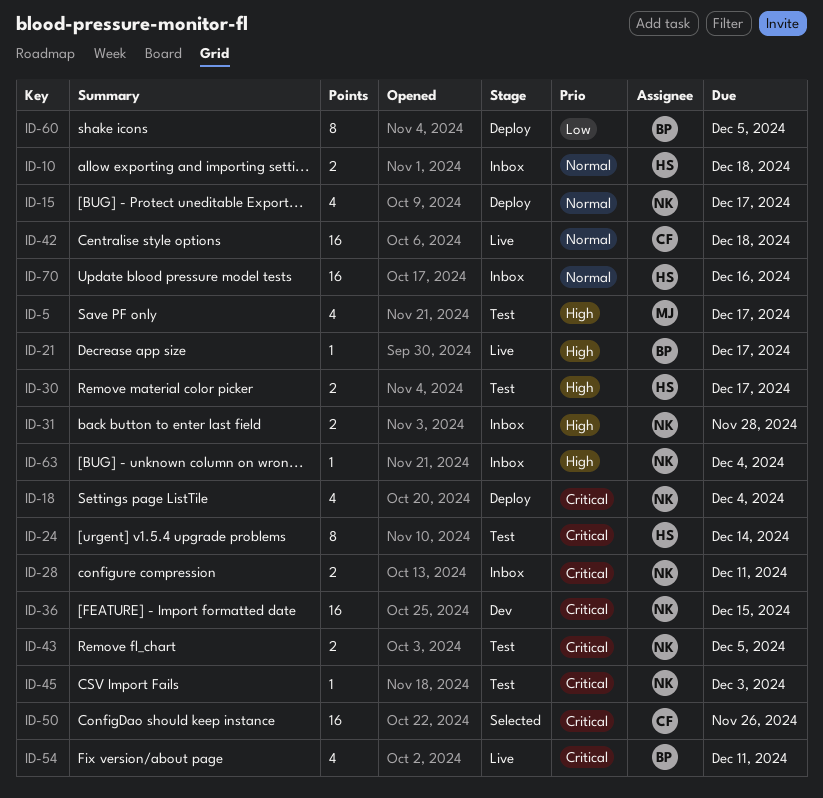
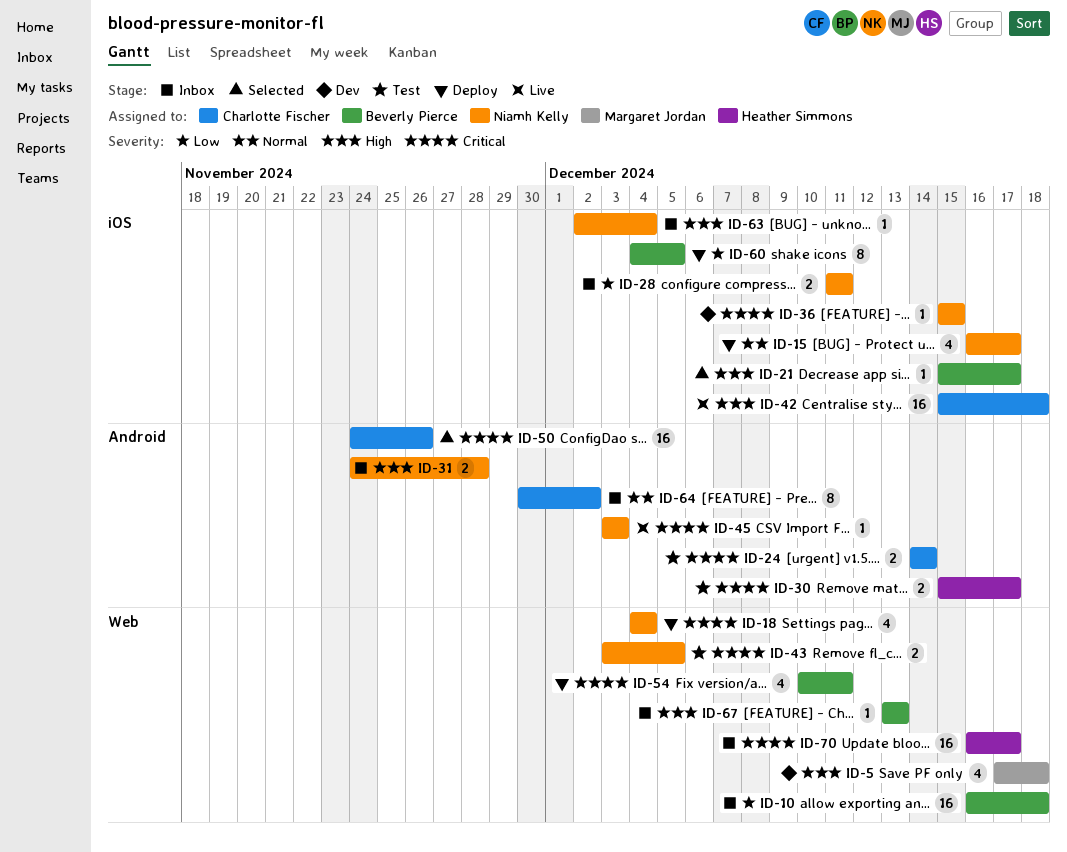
ID-5, status: Test -> Dev
ID-5, due: Dec 17 -> Dec 18
ID-10, owner: Heather Simmons -> Beverly Pierce
ID-10, priority: Normal -> Low
ID-10, estimate: 2 -> 16
ID-21, status: Live -> Selected
ID-24, owner: Heather Simmons -> Charlotte Fischer
ID-24, estimate: 8 -> 2
ID-28, priority: Critical -> Low
ID-30, priority: High -> Critical
ID-36, estimate: 16 -> 1
ID-42, priority: Normal -> High
ID-45, status: Test -> Live
ID-54, status: Live -> Deploy
ID-64: none -> present
ID-67: none -> present
ID-70, priority: Normal -> Critical
ID-70, due: Dec 16 -> Dec 17

